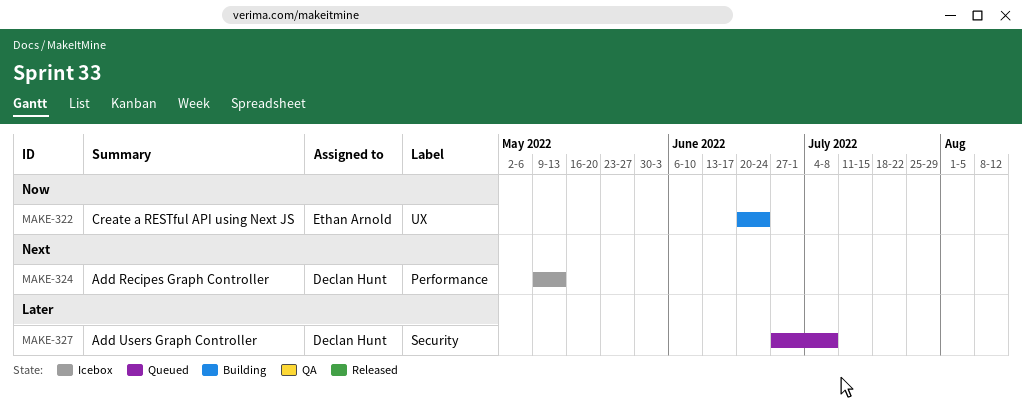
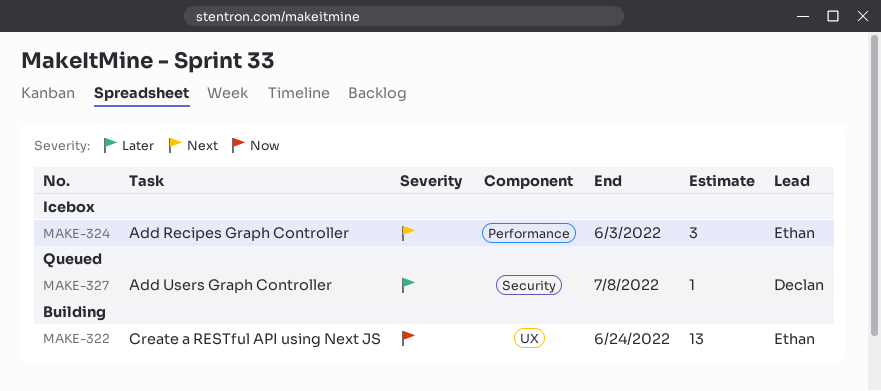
MAKE-324, owner: Declan Hunt -> Ethan Arnold
MAKE-324, due: May 13 -> Jun 3

